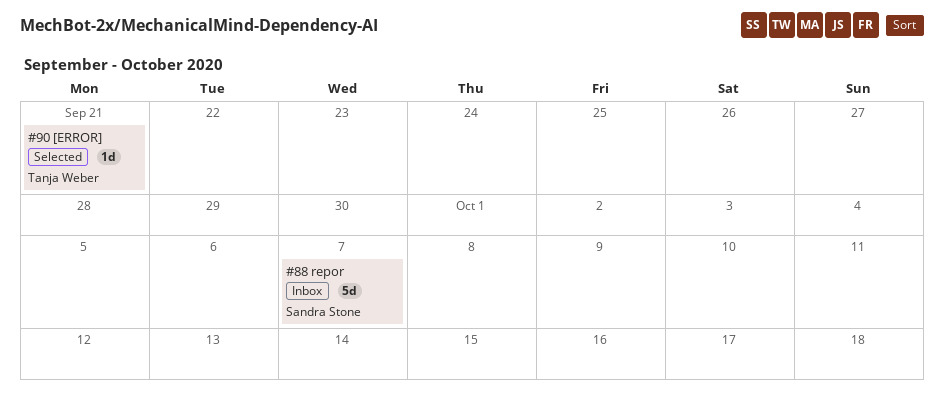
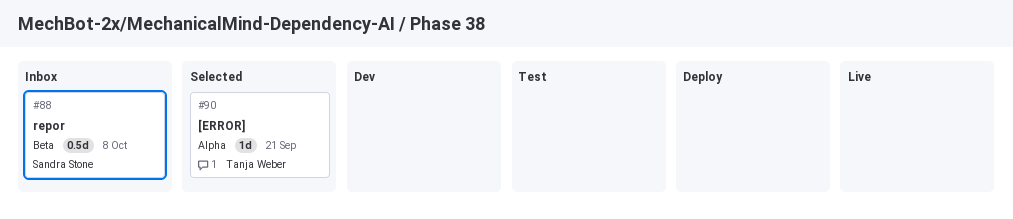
#88, estimate: 5d -> 0.5d
#88, due: Oct 7 -> Oct 8

